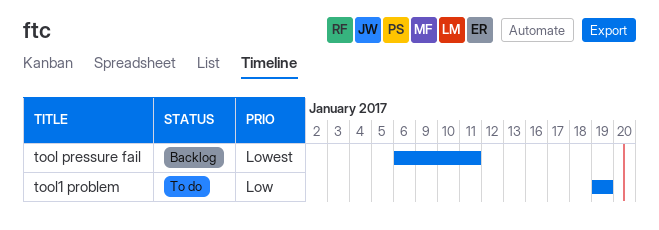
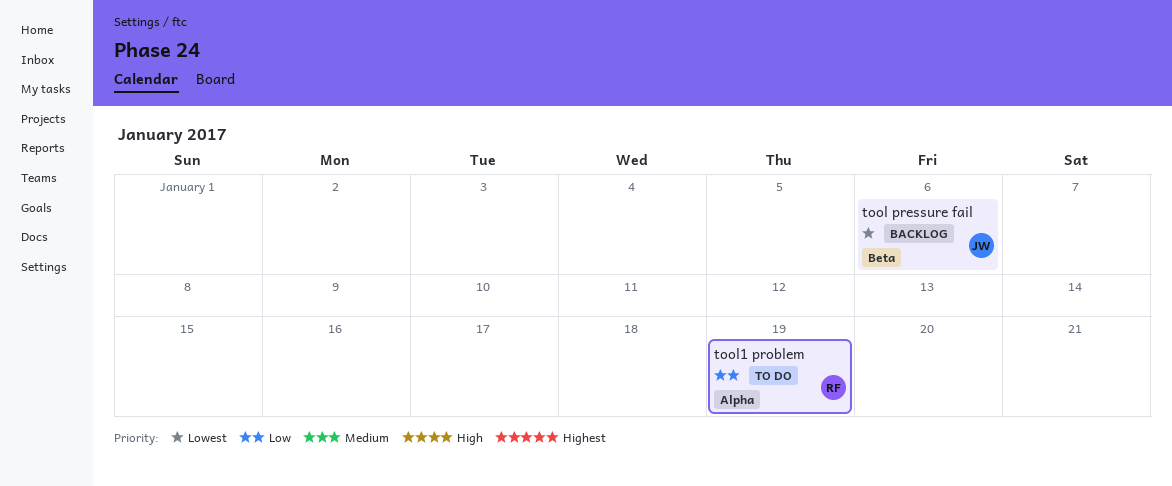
tool pressure fail, due: Jan 11 -> Jan 6

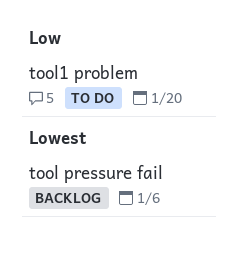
tool1 problem, due: Jan 19 -> Jan 20

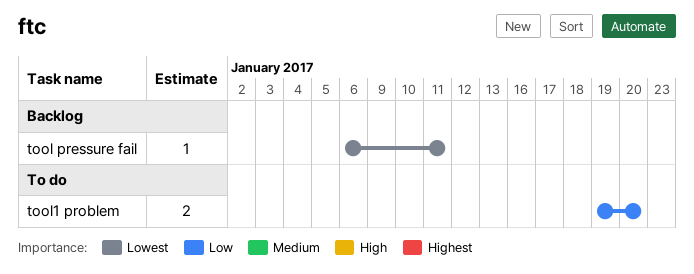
tool pressure fail, due: Jan 6 -> Jan 11

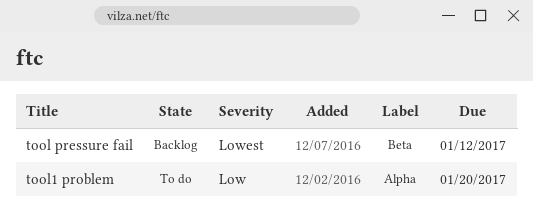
tool pressure fail, due: Jan 11 -> Jan 12

